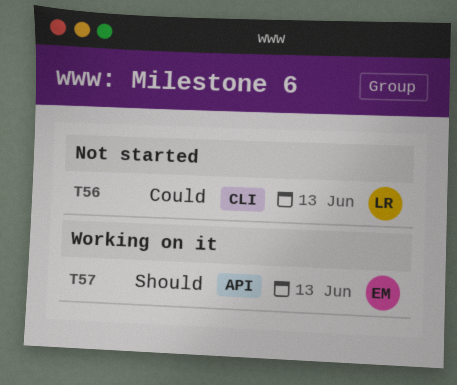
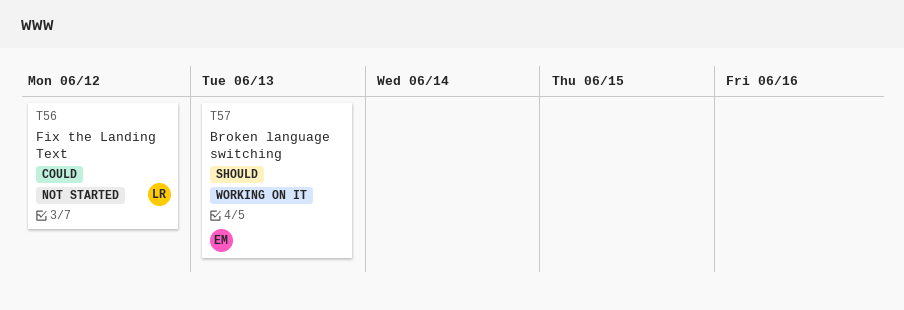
T56, due: Jun 13 -> Jun 12

